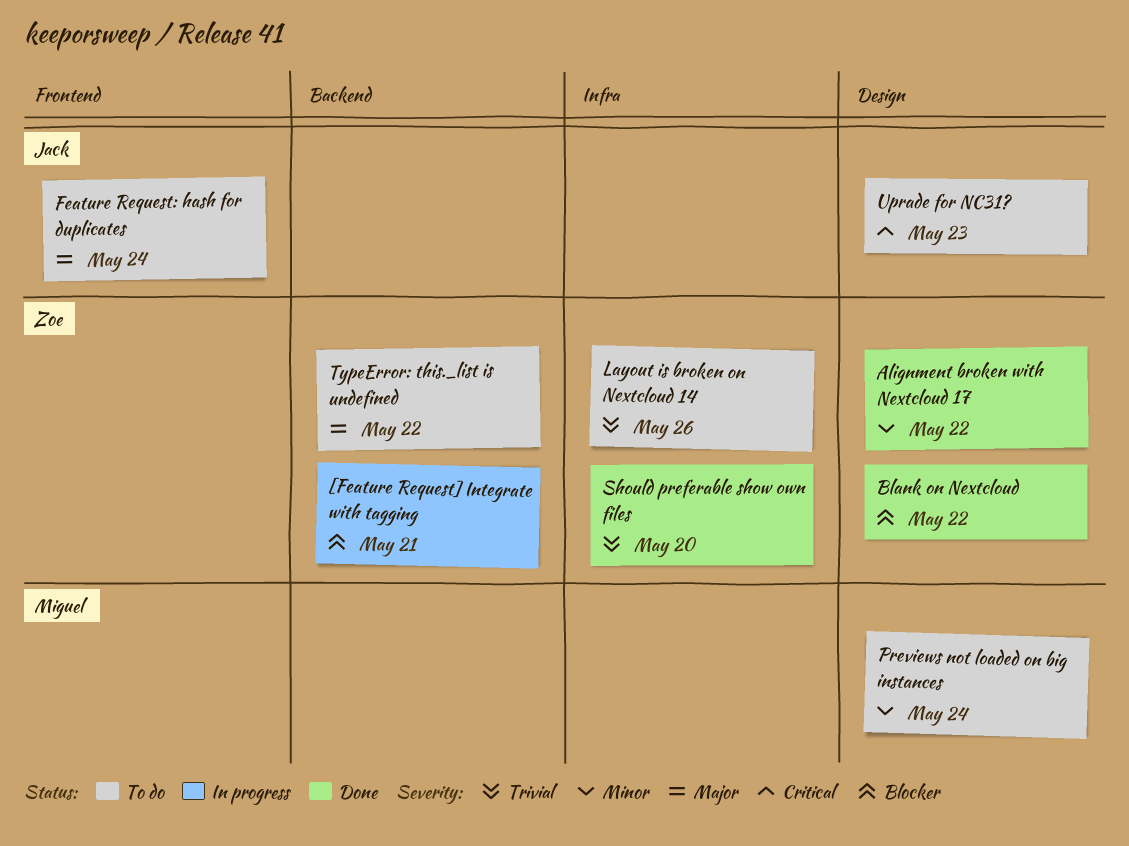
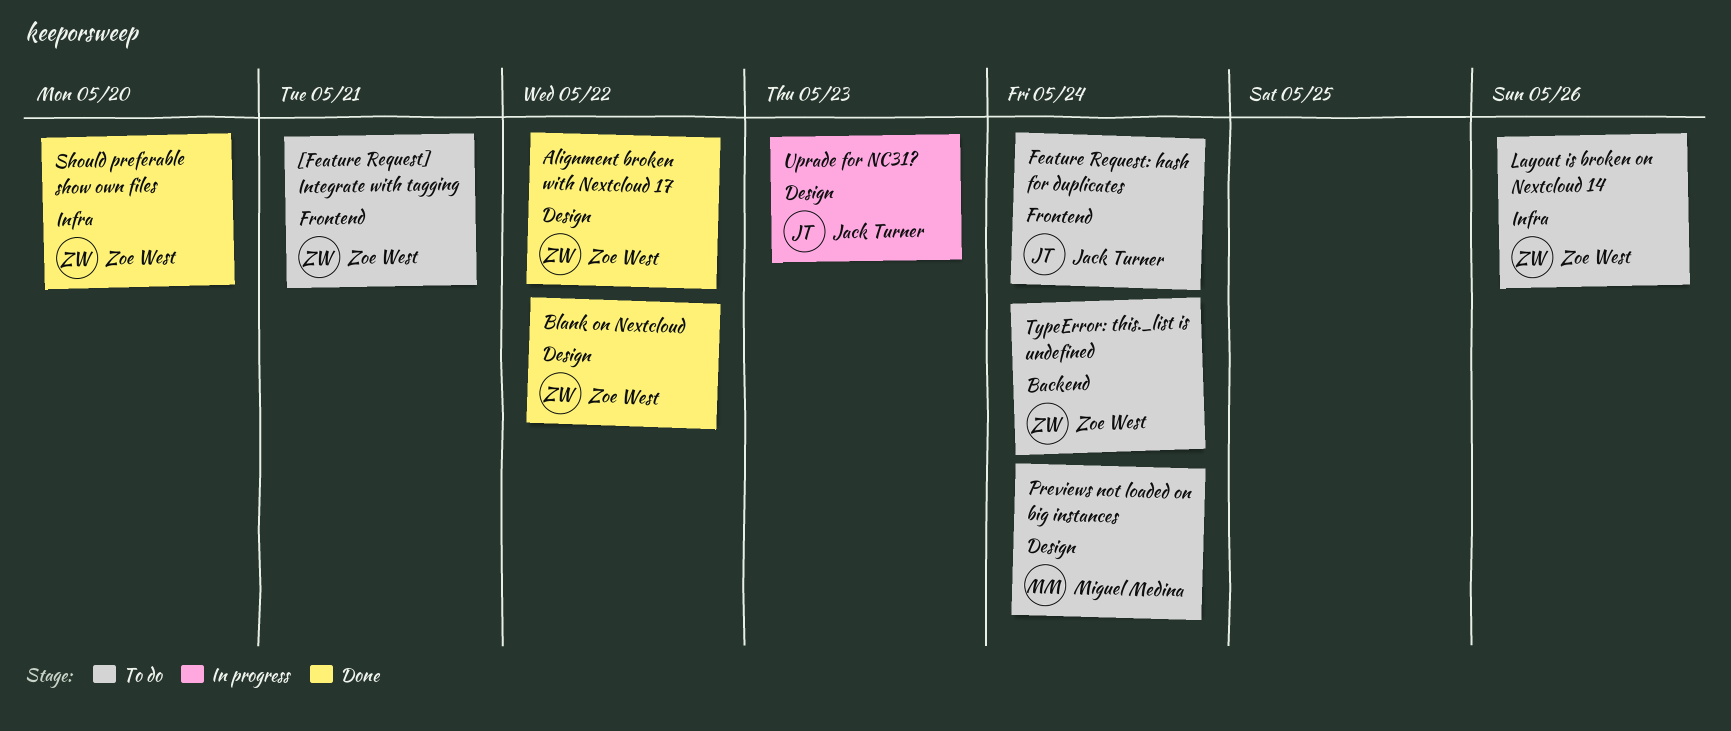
[Feature Request] Integrate with tagging, status: In progress -> To do
[Feature Request] Integrate with tagging, label: Backend -> Frontend
TypeError: this._list is undefined, due: May 22 -> May 24
Uprade for NC31?, status: To do -> In progress

